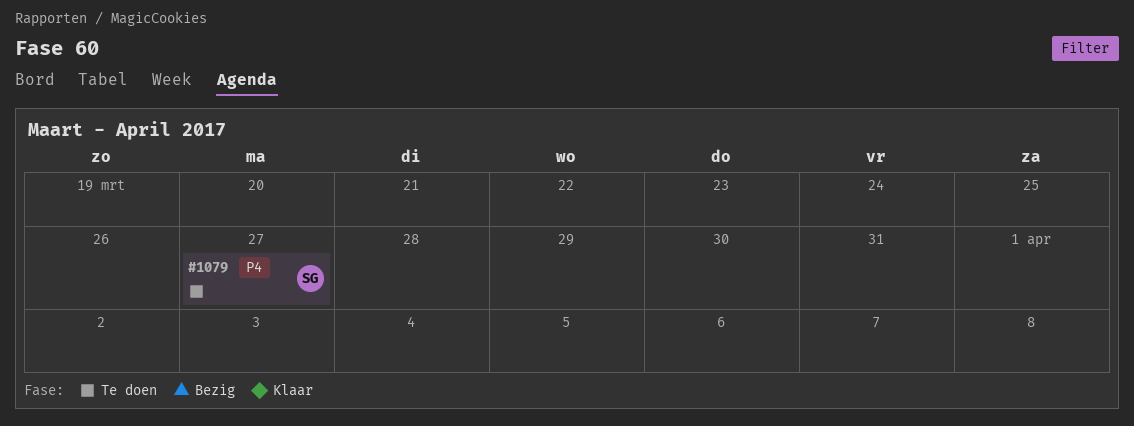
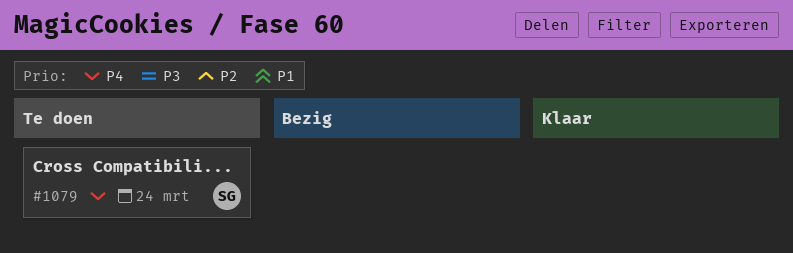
#1079, due: Mar 27 -> Mar 24

